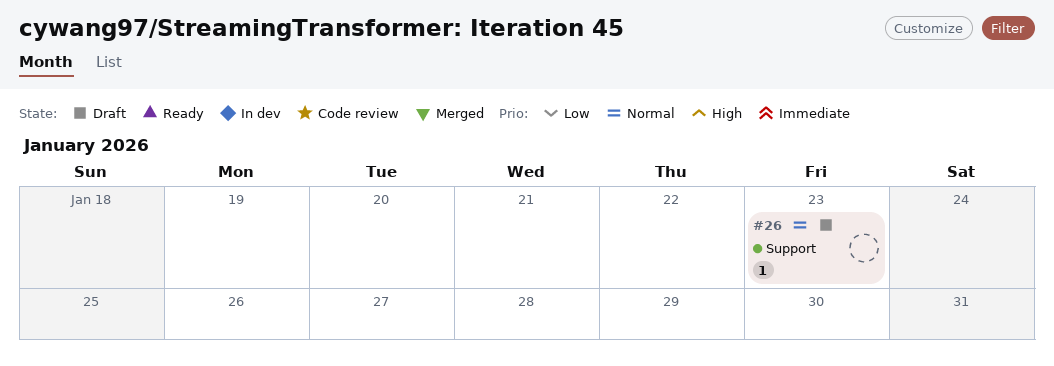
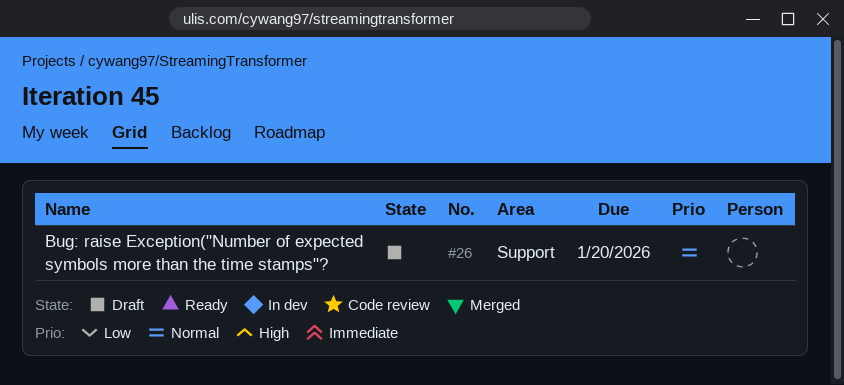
#26, due: Jan 23 -> Jan 20

